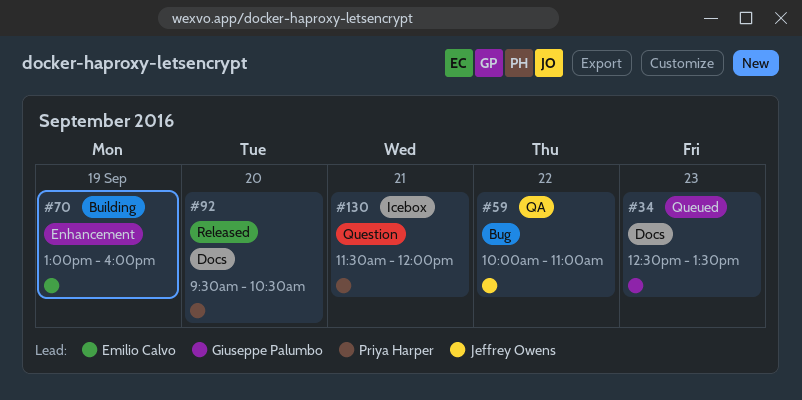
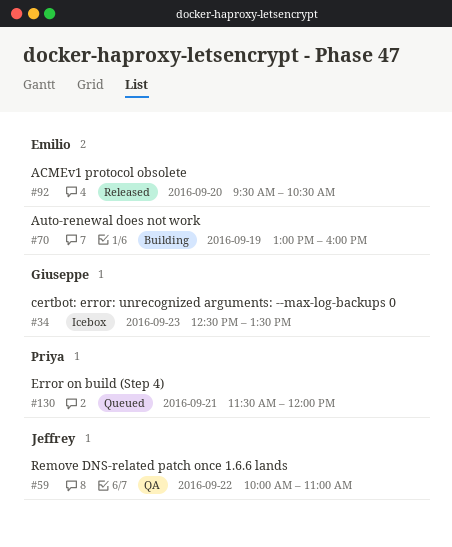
#34, status: Queued -> Icebox
#92, owner: Priya Harper -> Emilio Calvo
#130, status: Icebox -> Queued

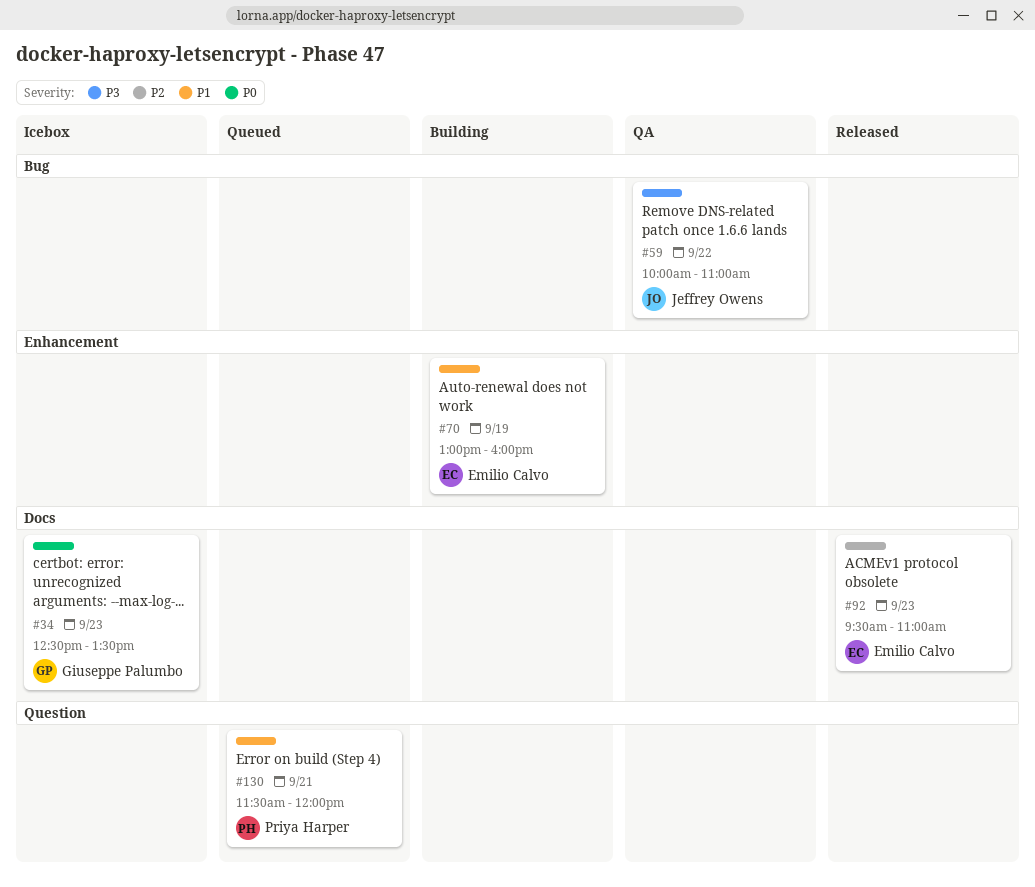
#92, day: Sep 20 -> Sep 23
#92, ends: 10:30 -> 11:00

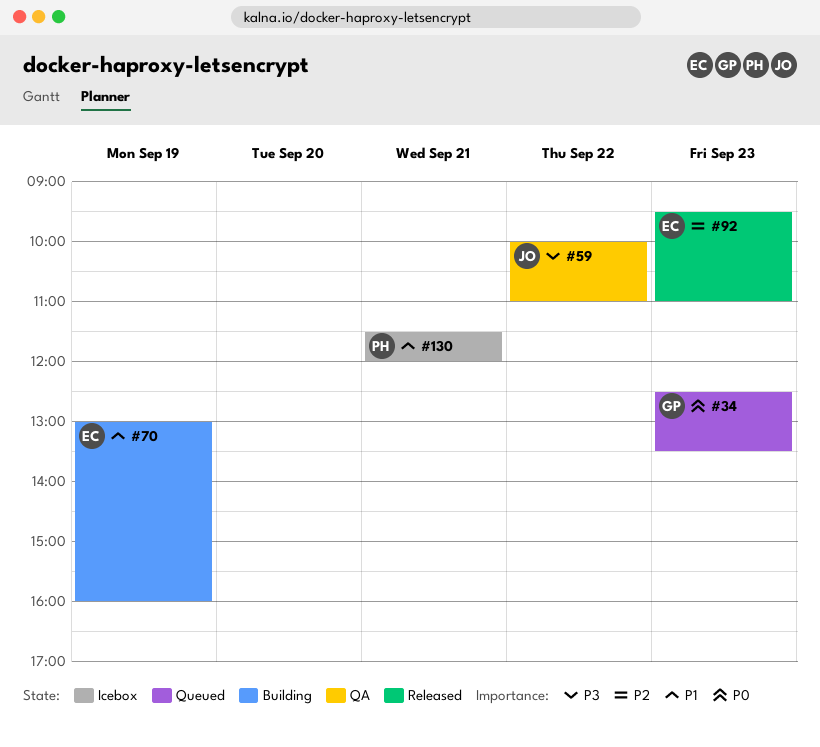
#34, status: Icebox -> Queued
#130, status: Queued -> Icebox

